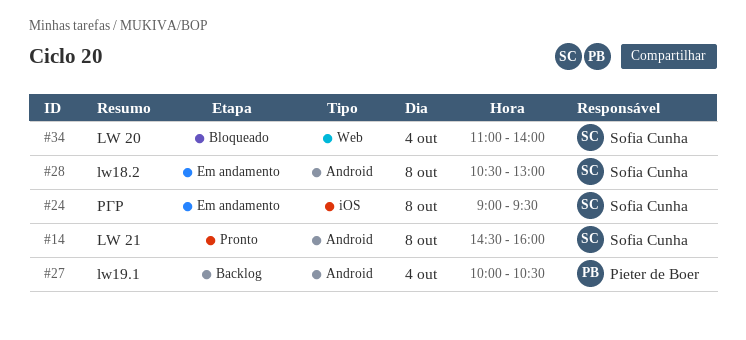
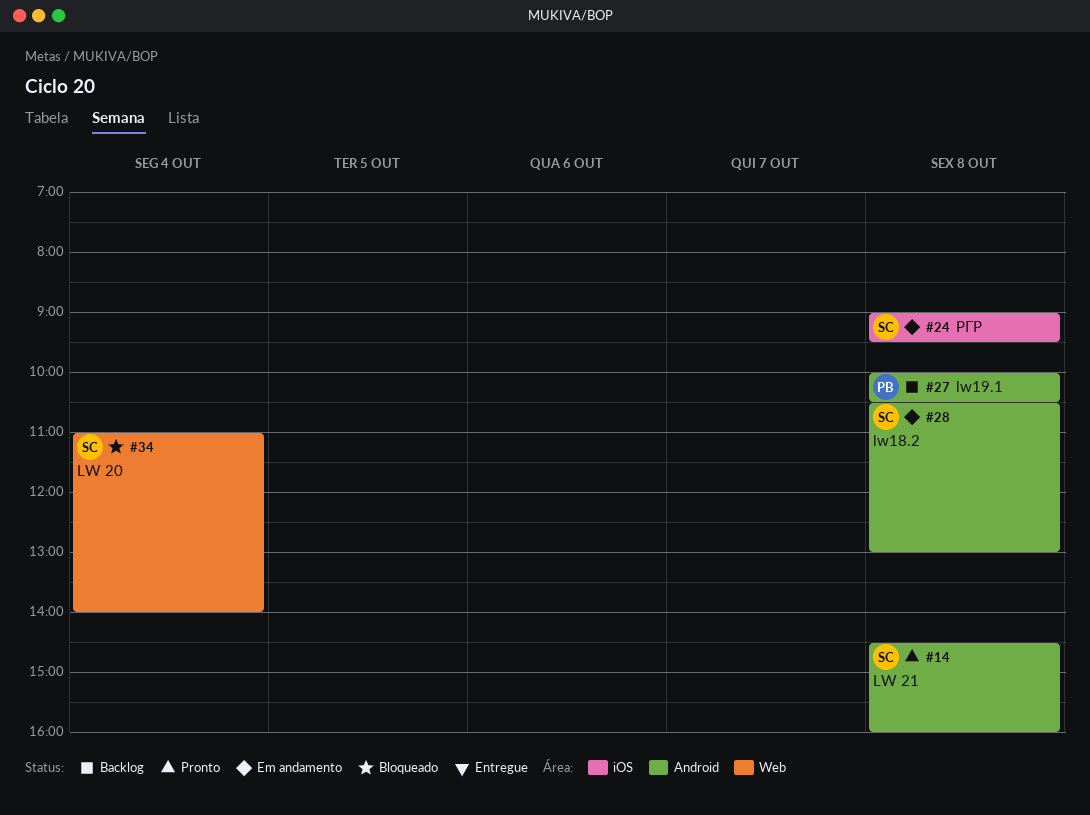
#27, day: Oct 4 -> Oct 8

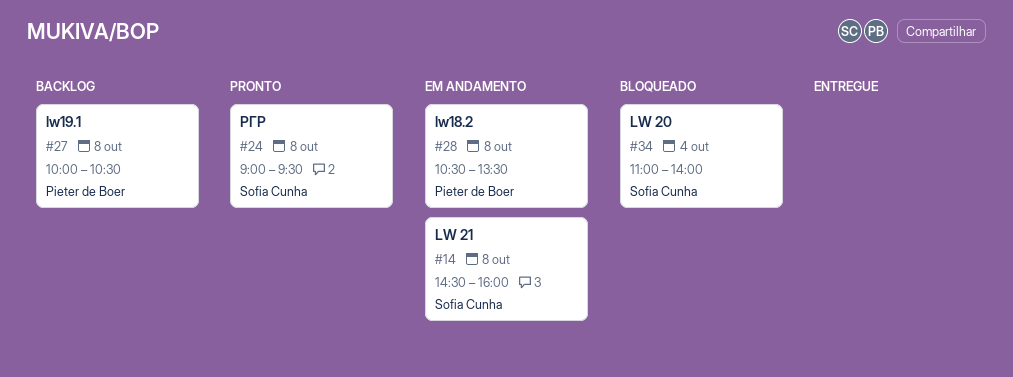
#14, status: Pronto -> Em andamento
#24, status: Em andamento -> Pronto
#28, owner: Sofia Cunha -> Pieter de Boer
#28, ends: 13:00 -> 13:30

